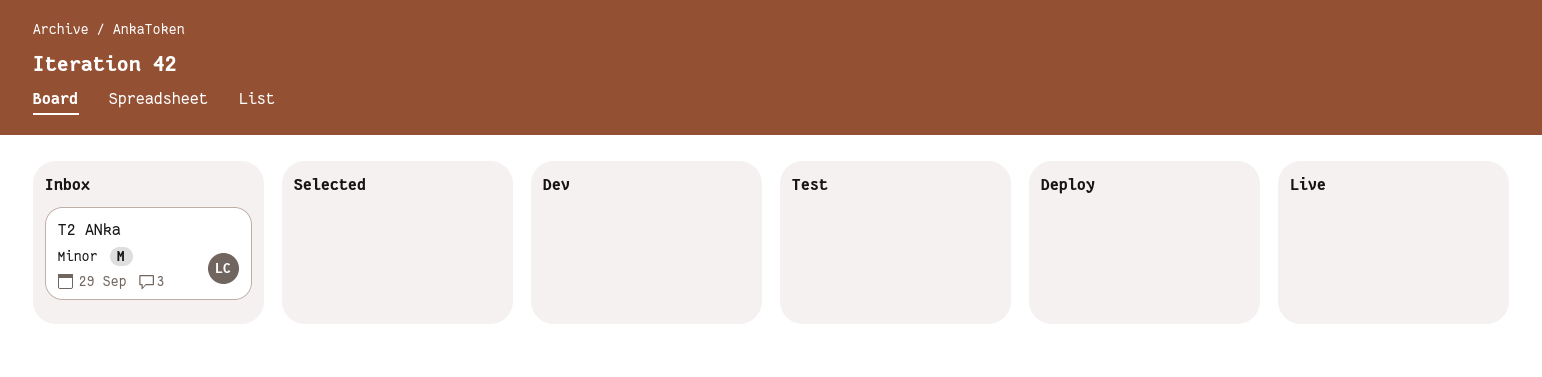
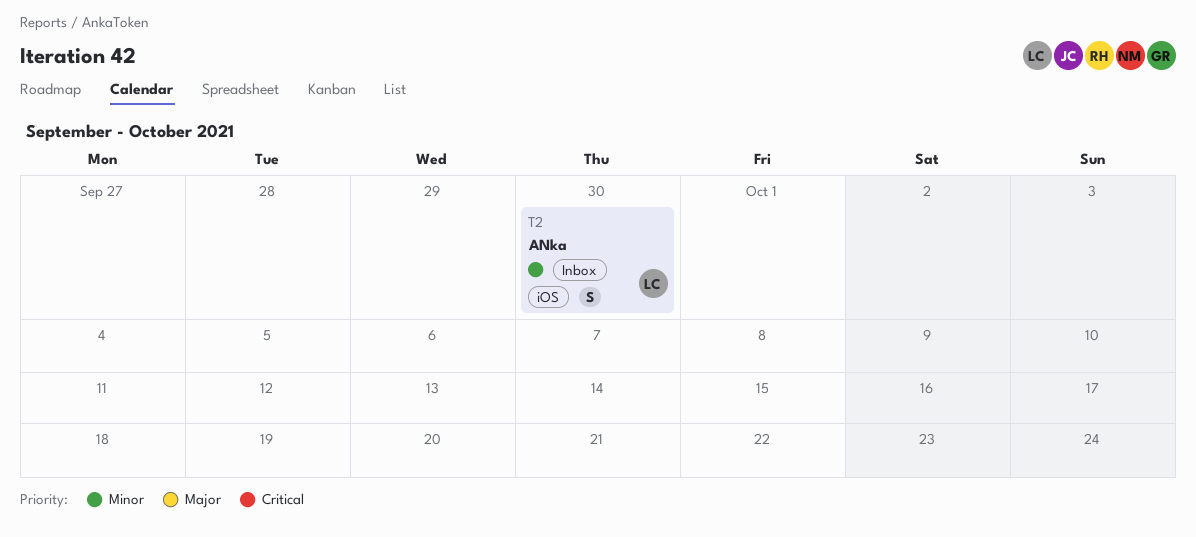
T2, estimate: M -> S
T2, due: Sep 29 -> Sep 30

